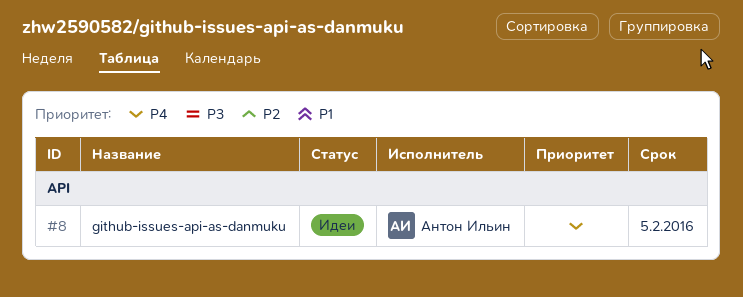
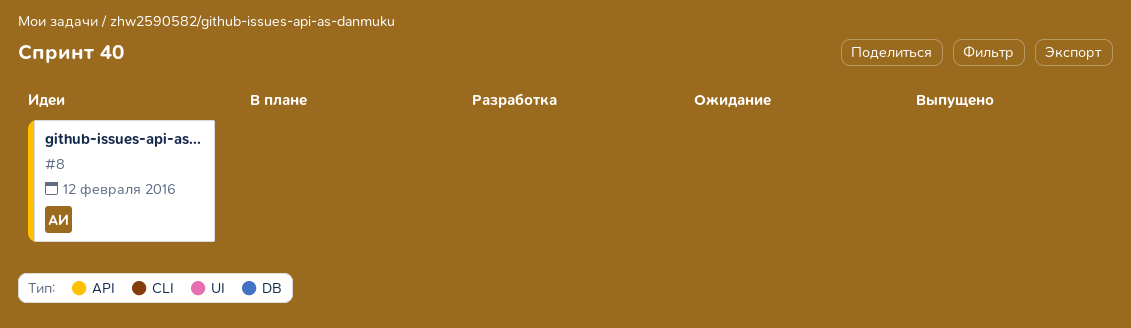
#8, due: Feb 5 -> Feb 12

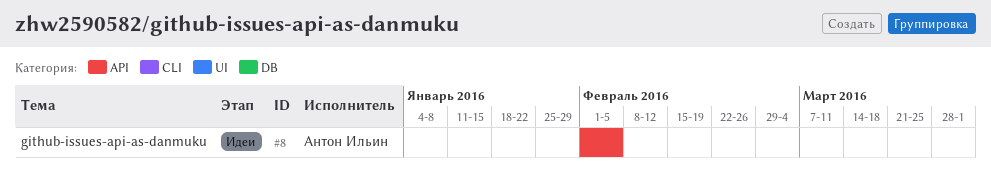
#8, due: Feb 12 -> Feb 5

